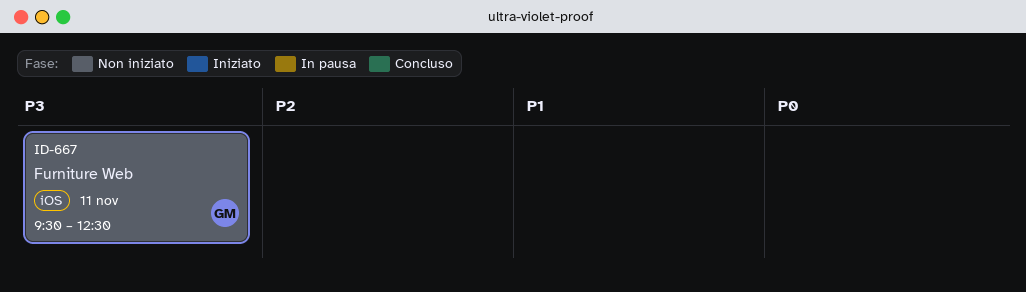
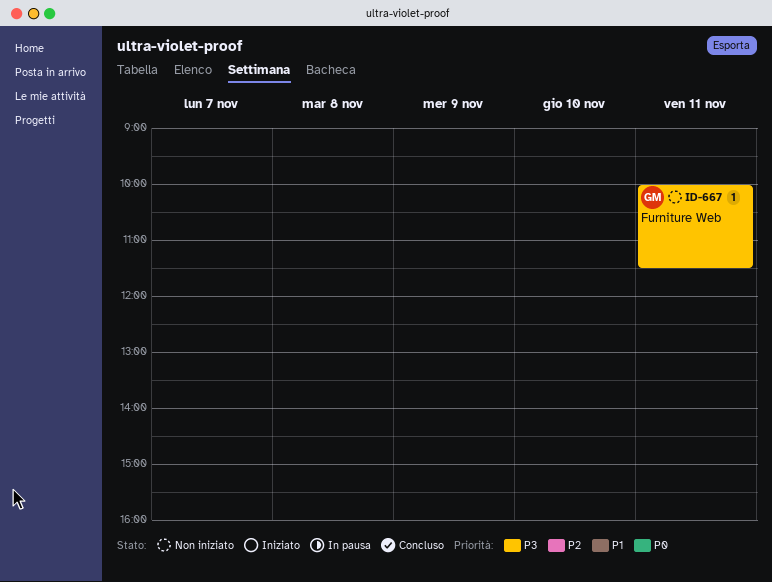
ID-667, begins: 09:30 -> 10:00
ID-667, ends: 12:30 -> 11:30

